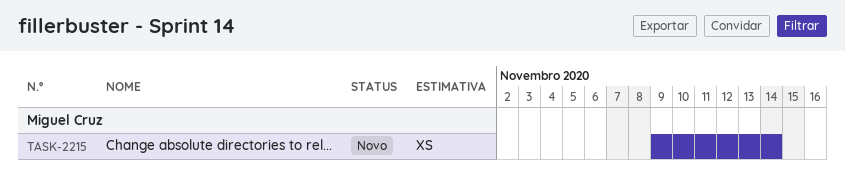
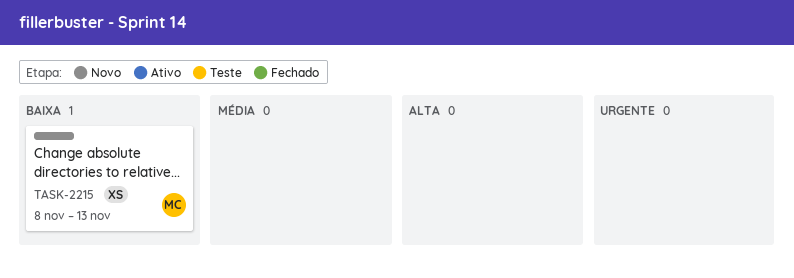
TASK-2215, start: Nov 9 -> Nov 8
TASK-2215, due: Nov 14 -> Nov 13

